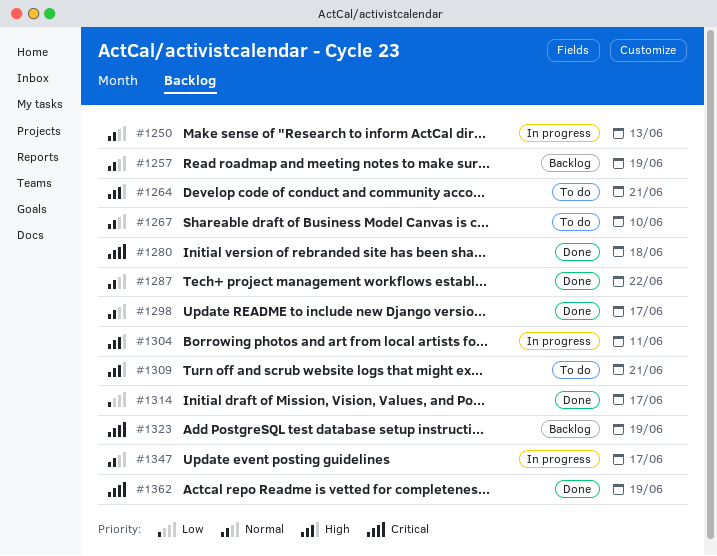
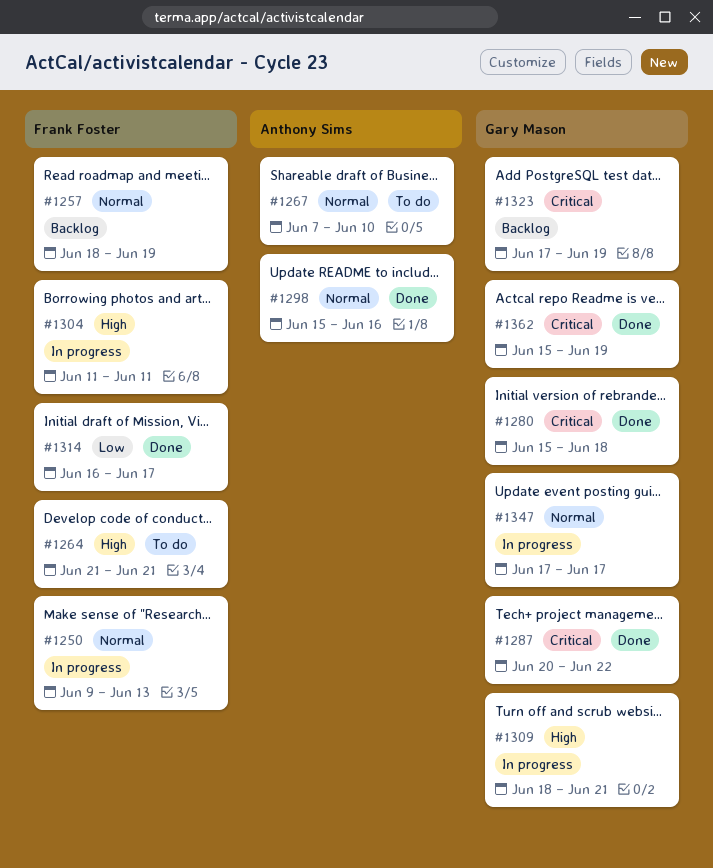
#1287, priority: Normal -> Critical
#1298, due: Jun 17 -> Jun 16
#1309, status: To do -> In progress

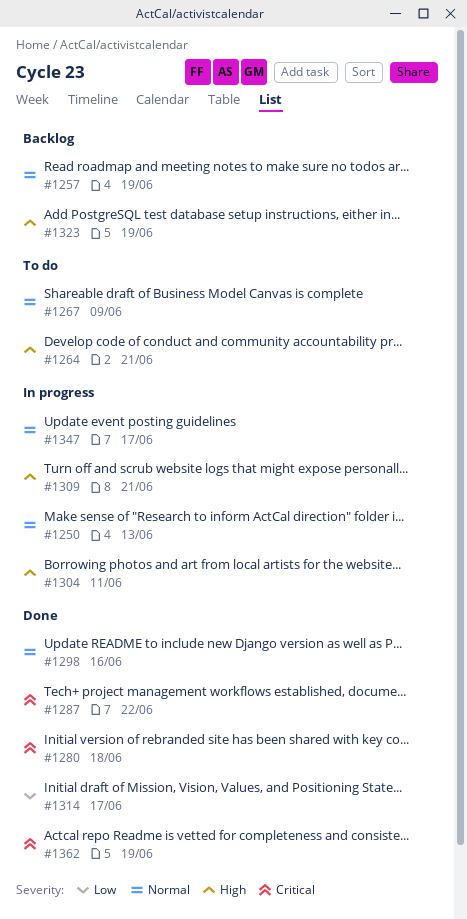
#1267, due: Jun 10 -> Jun 9
#1323, priority: Critical -> High

